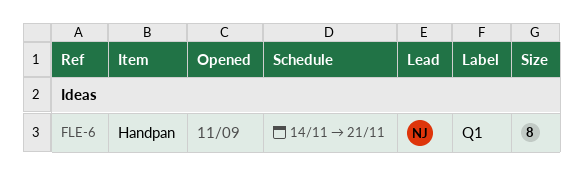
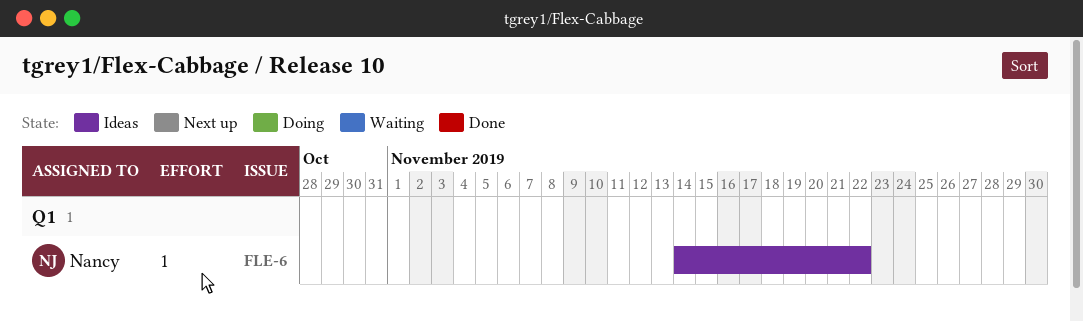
FLE-6, estimate: 8 -> 1
FLE-6, due: Nov 21 -> Nov 22

